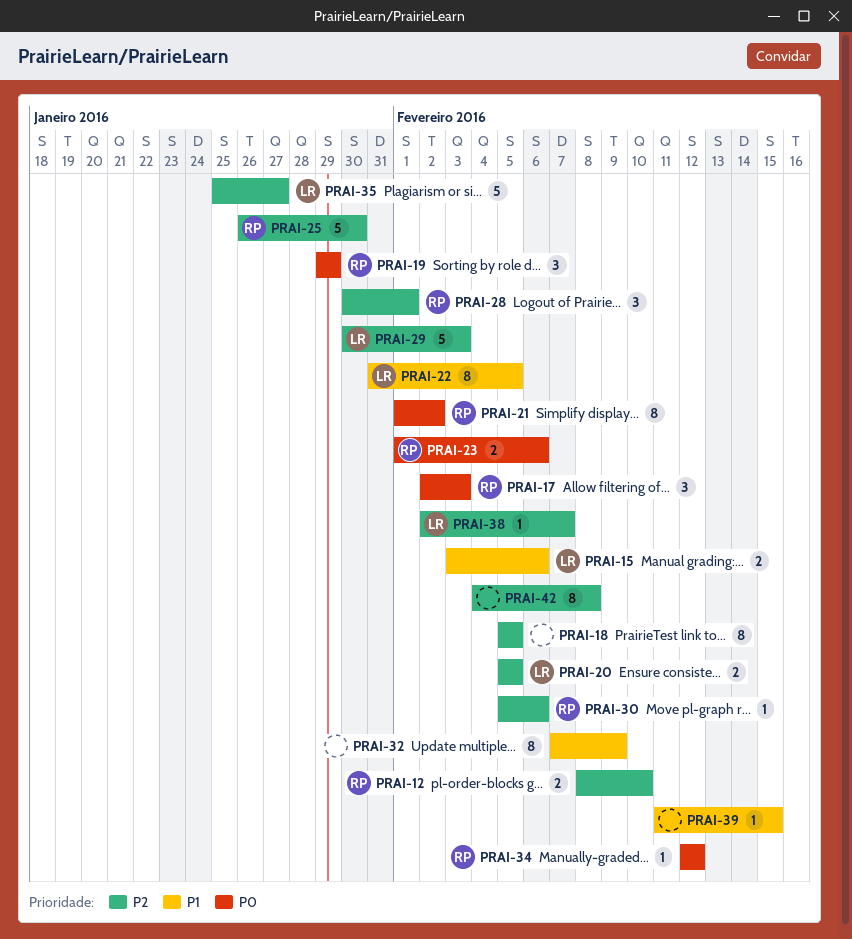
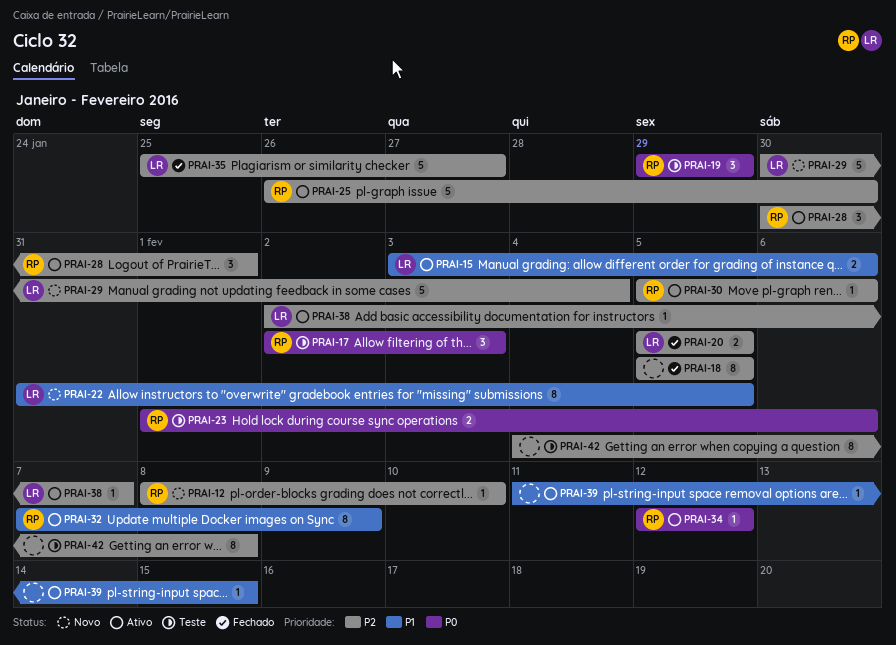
PRAI-12, estimate: 2 -> 1
PRAI-21: present -> none
PRAI-29, due: Feb 3 -> Feb 4
PRAI-32, owner: none -> RP

